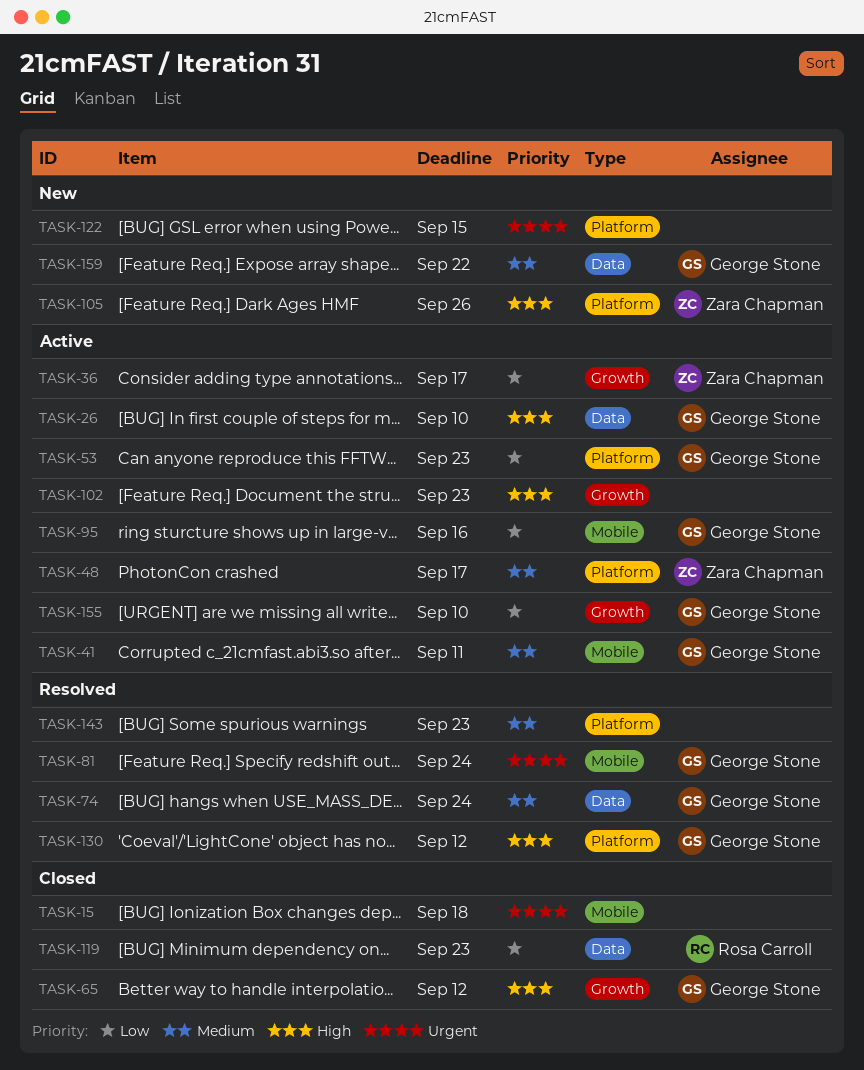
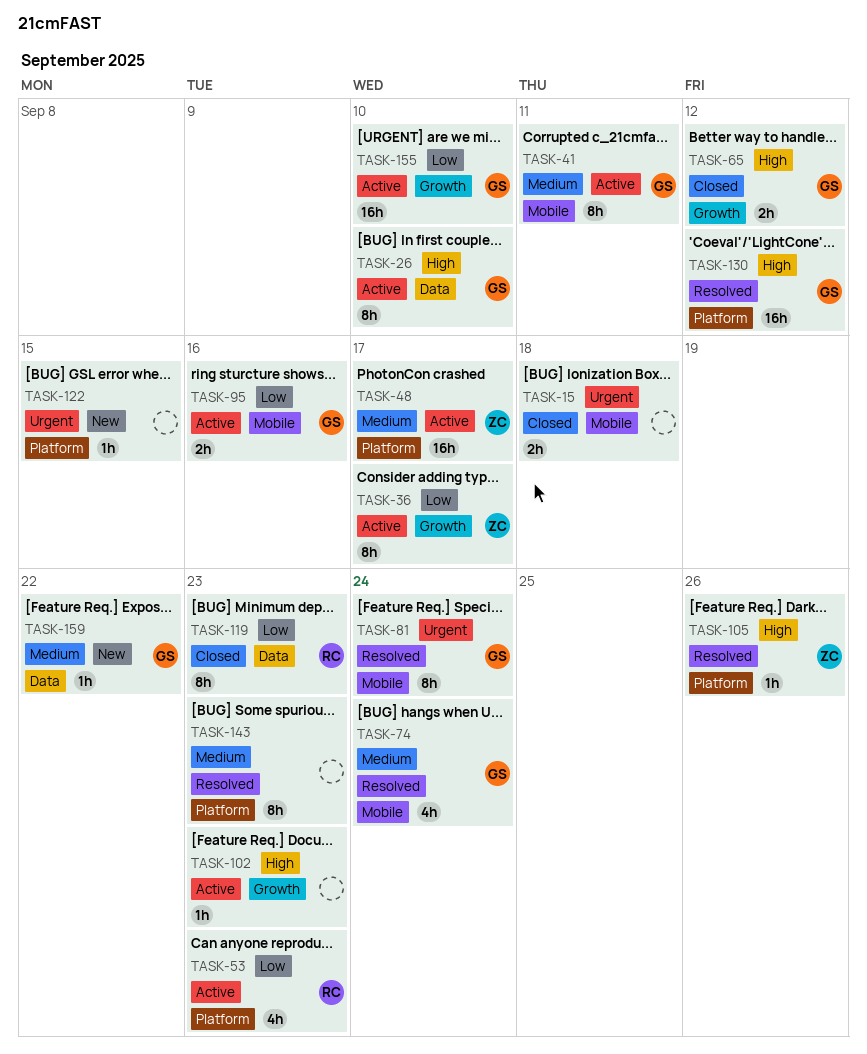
TASK-53, owner: George Stone -> Rosa Carroll
TASK-74, label: Data -> Mobile
TASK-105, status: New -> Resolved

